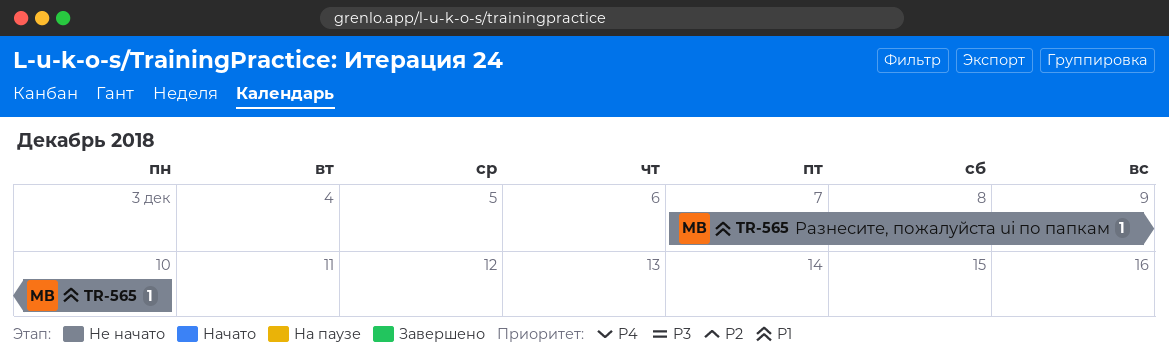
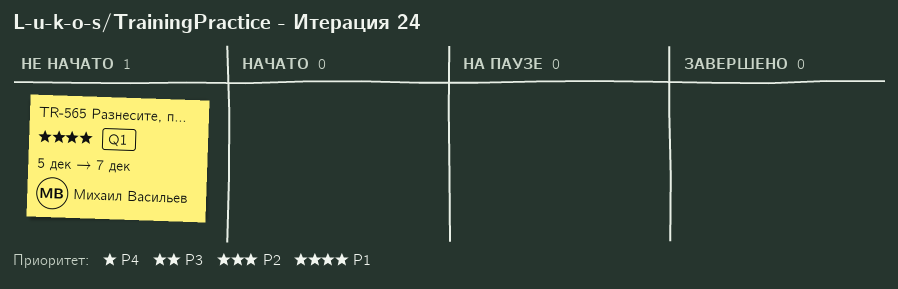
TR-565, start: Dec 7 -> Dec 5
TR-565, due: Dec 10 -> Dec 7

